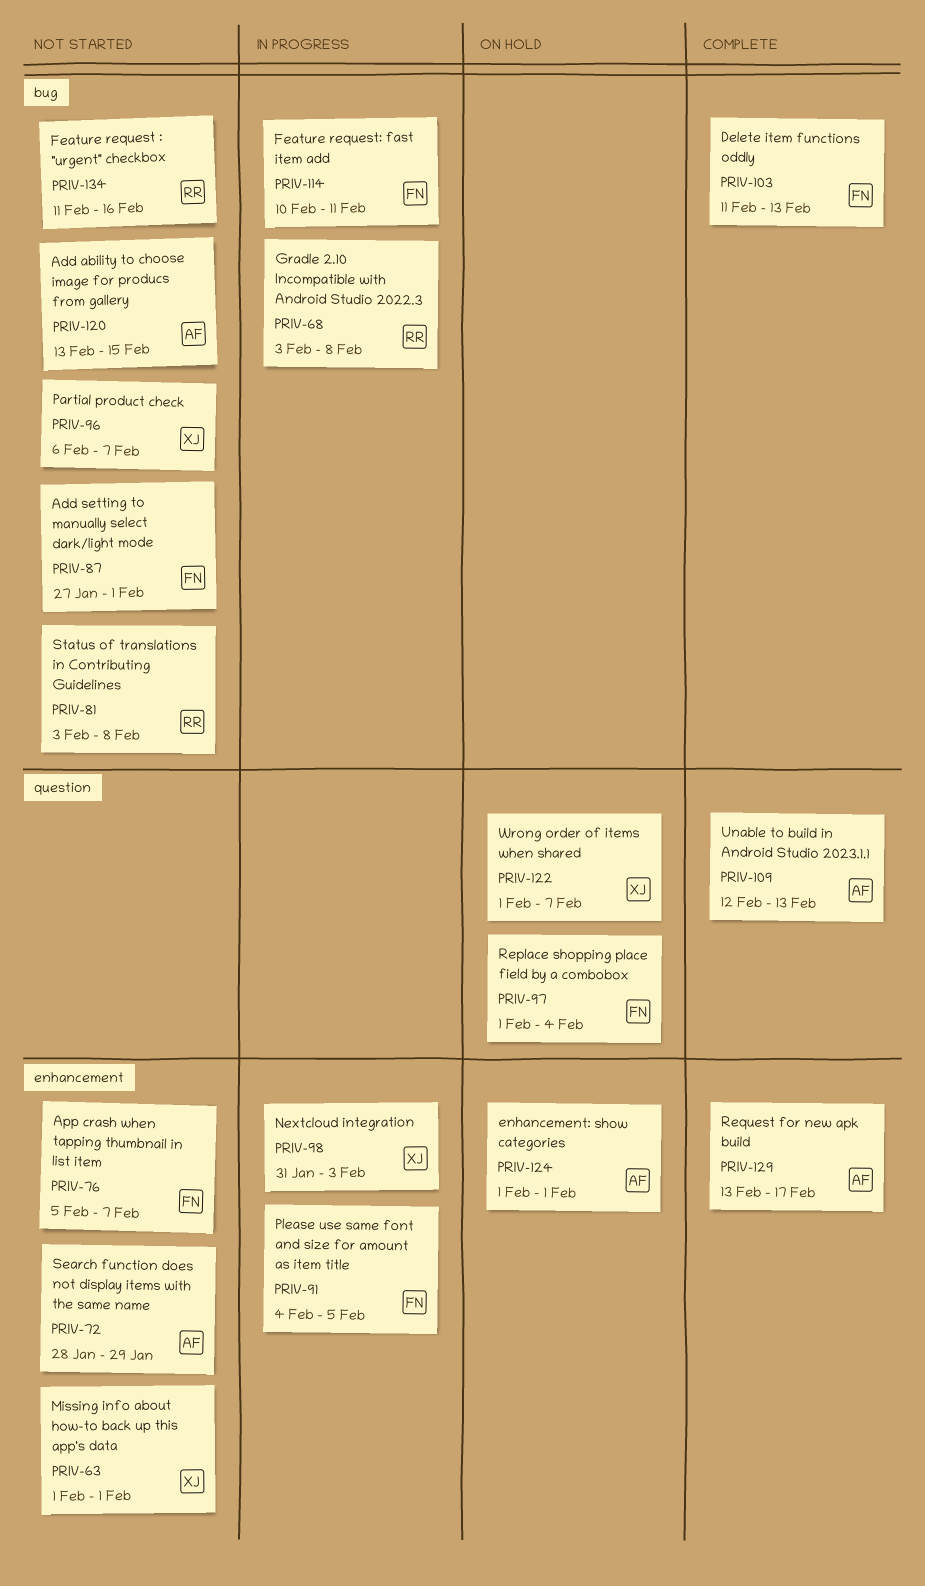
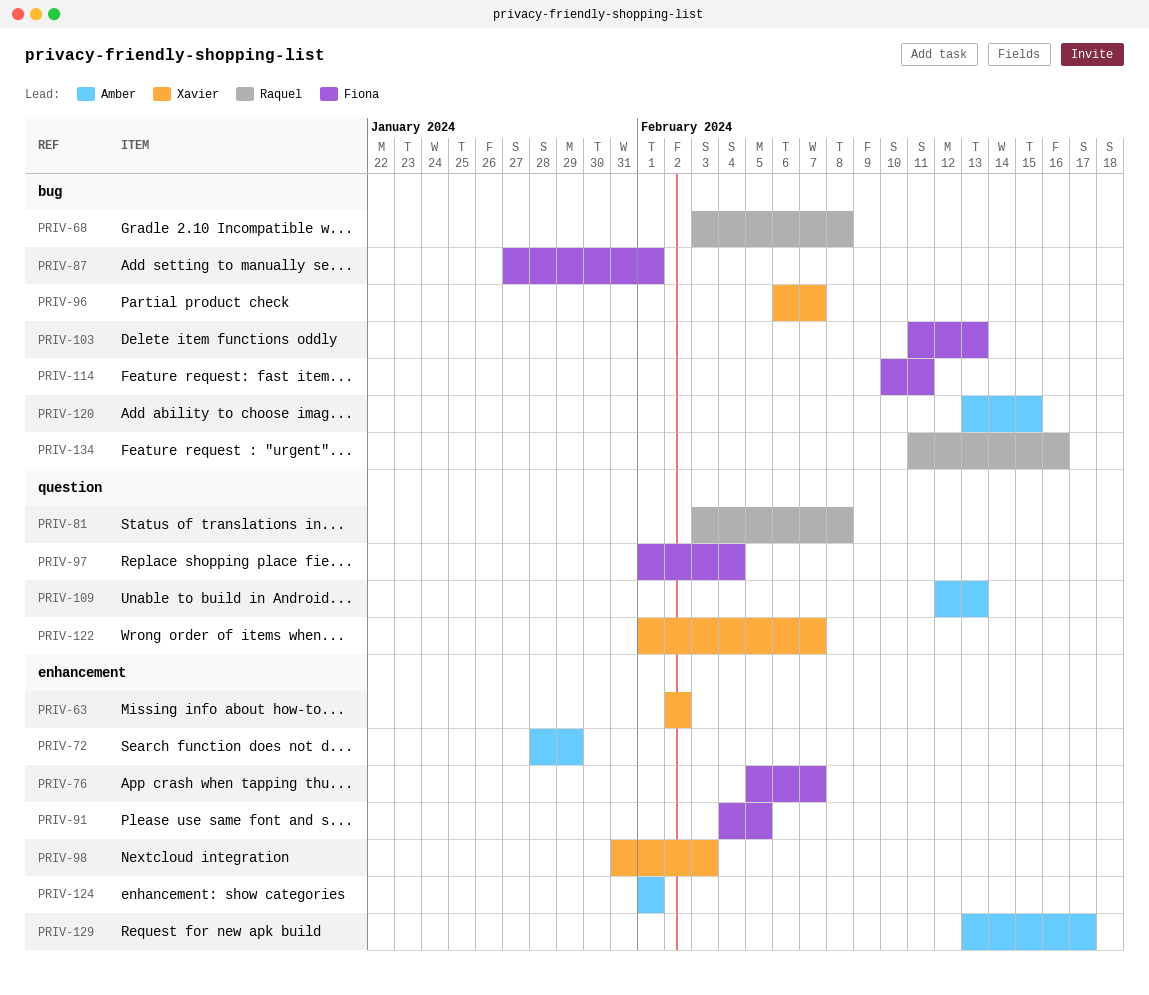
PRIV-63, start: Feb 1 -> Feb 2
PRIV-63, due: Feb 1 -> Feb 2
PRIV-81, label: bug -> question

